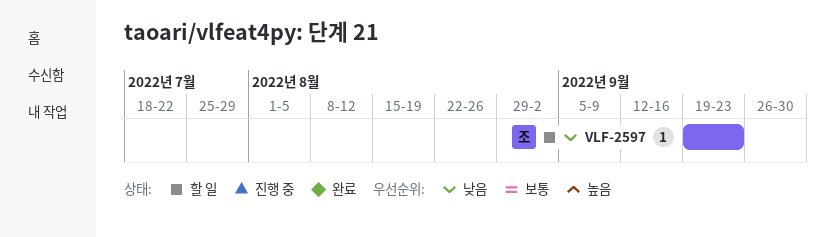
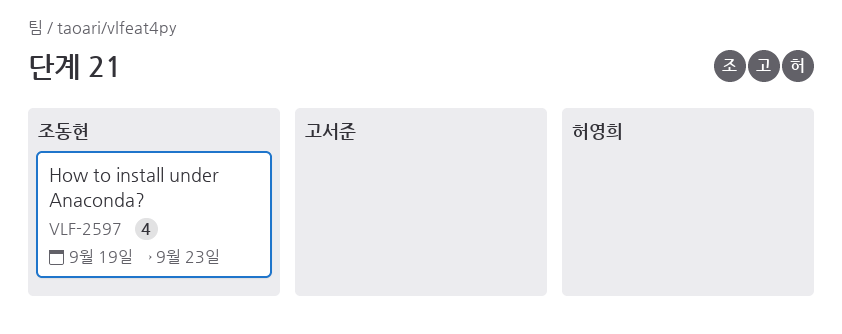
VLF-2597, estimate: 1 -> 4

